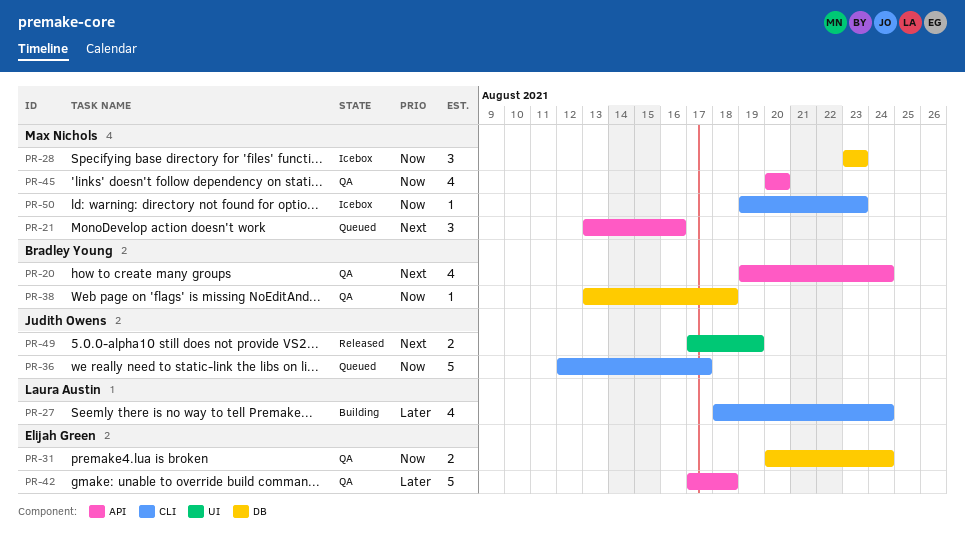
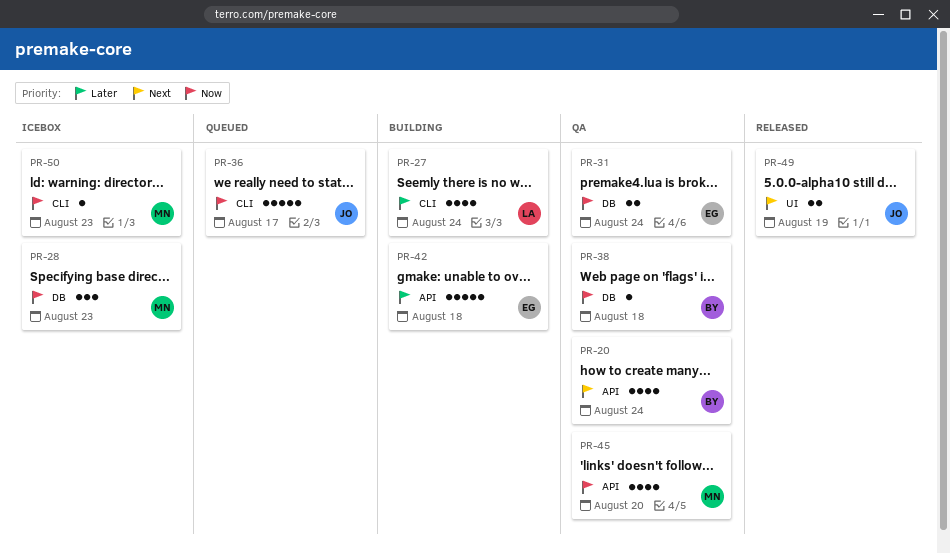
PR-21: present -> none
PR-42, status: QA -> Building

